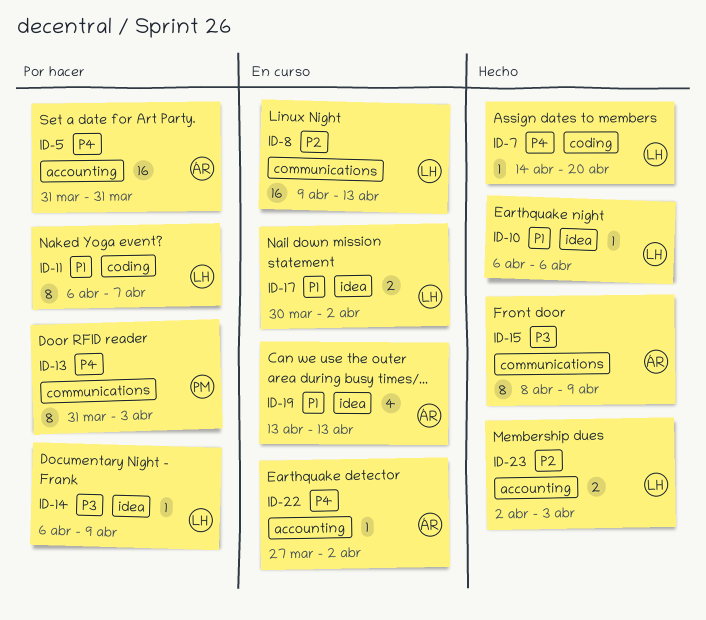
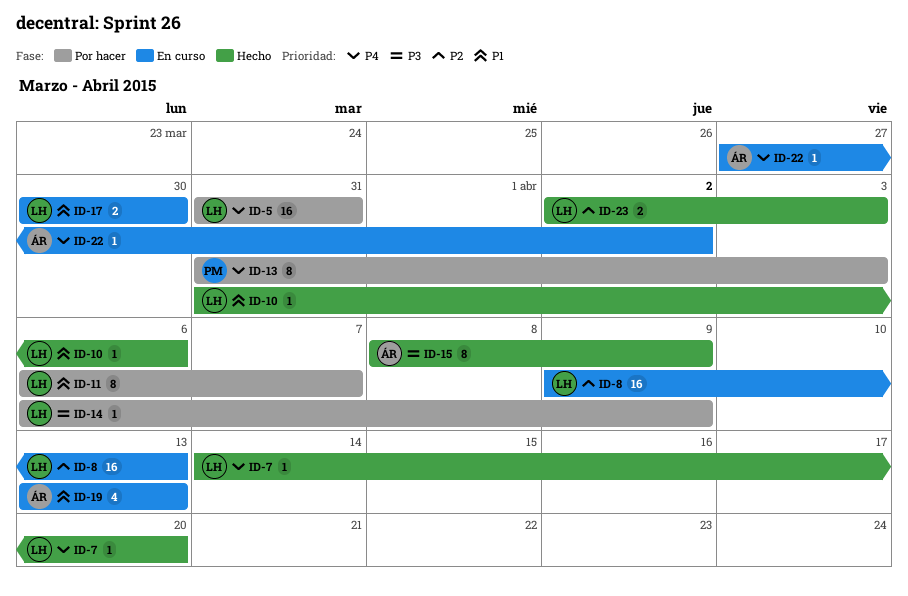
ID-5, owner: ÁR -> LH
ID-10, start: Apr 6 -> Mar 31
ID-17, due: Apr 2 -> Mar 30

